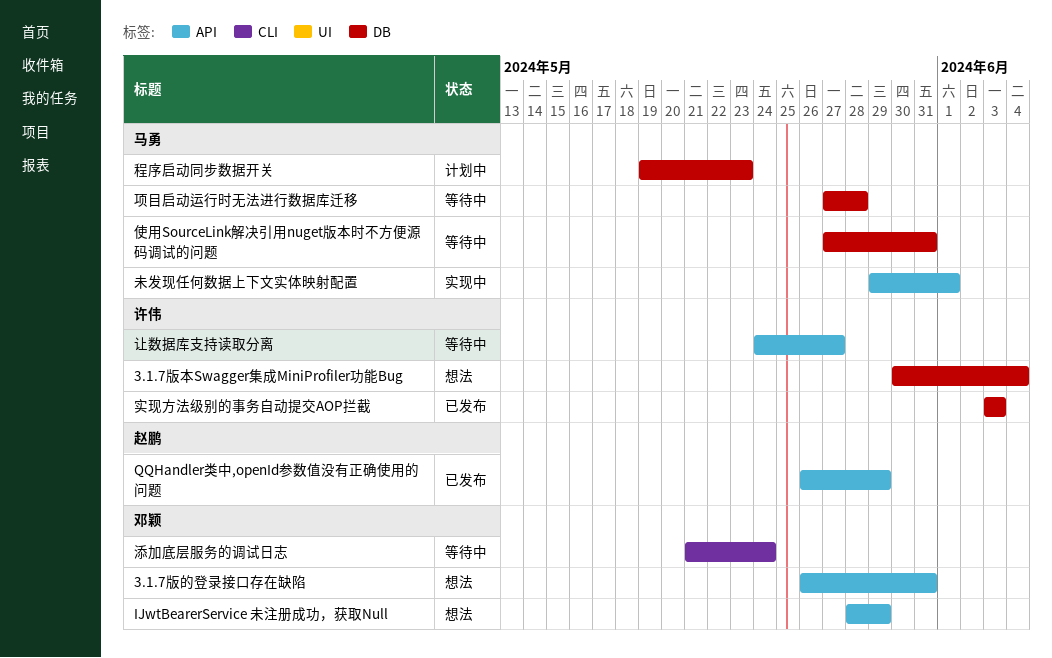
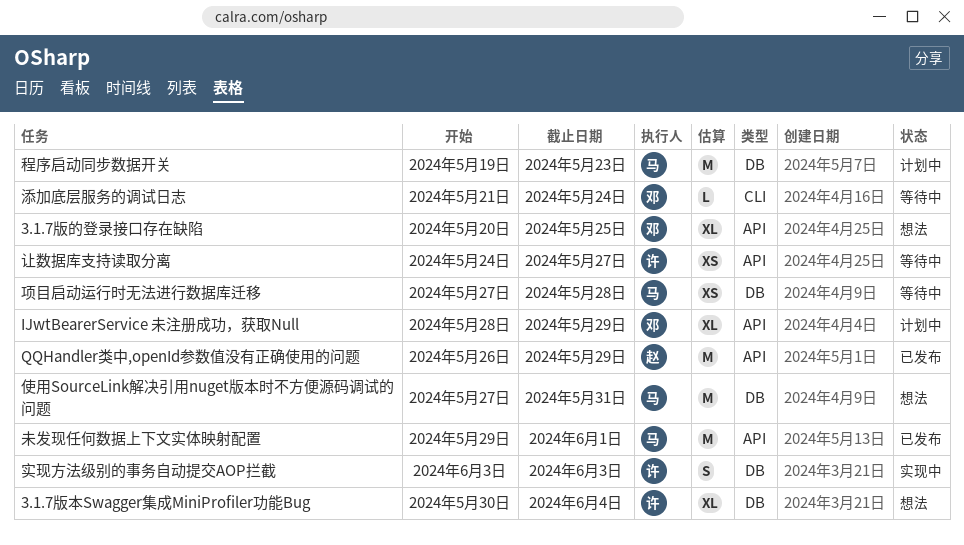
3.1.7版的登录接口存在缺陷, start: May 26 -> May 20
3.1.7版的登录接口存在缺陷, due: May 31 -> May 25
IJwtBearerService 未注册成功，获取Null, status: 想法 -> 计划中
使用SourceLink解决引用nuget版本时不方便源码调试的问题, status: 等待中 -> 想法
实现方法级别的事务自动提交AOP拦截, status: 已发布 -> 实现中
未发现任何数据上下文实体映射配置, status: 实现中 -> 已发布

